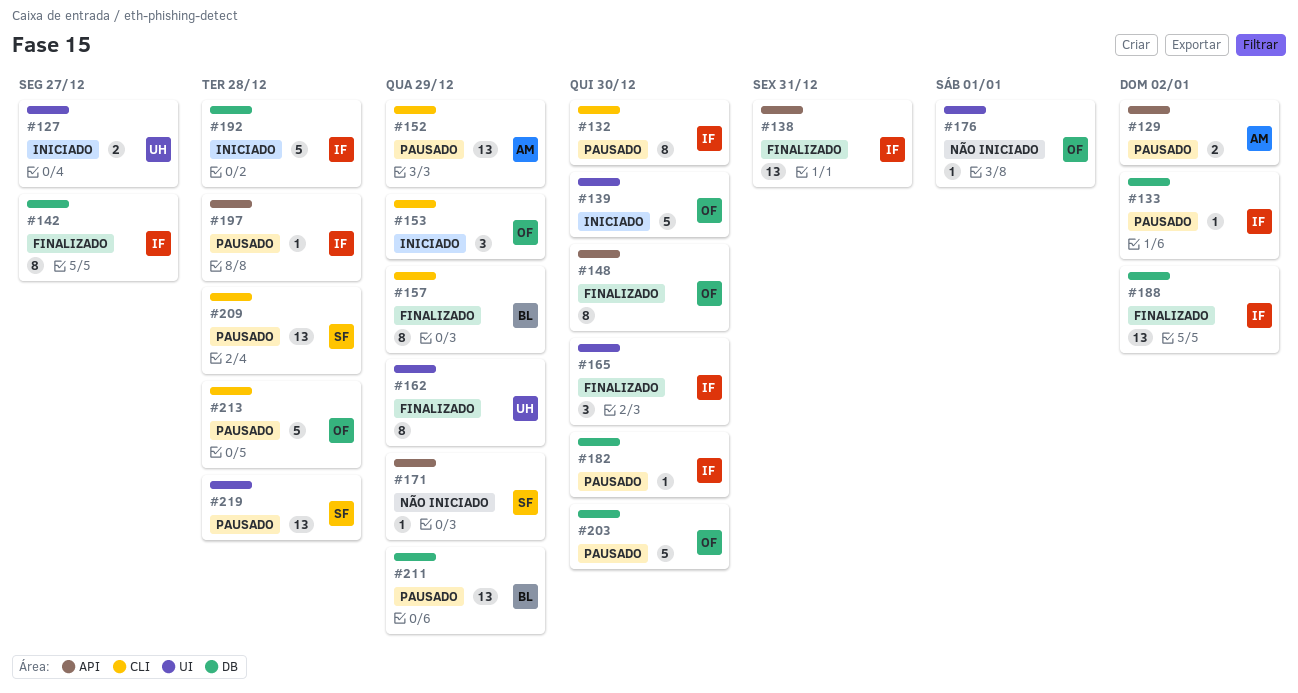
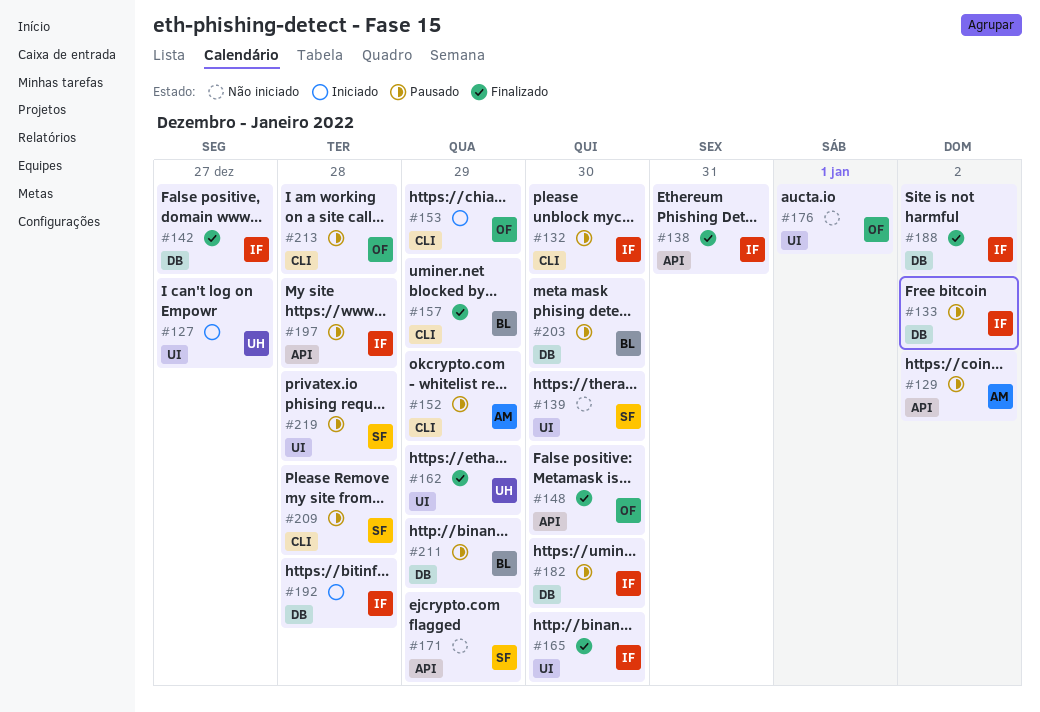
#139, status: Iniciado -> Não iniciado
#139, owner: OF -> SF
#203, owner: OF -> BL

